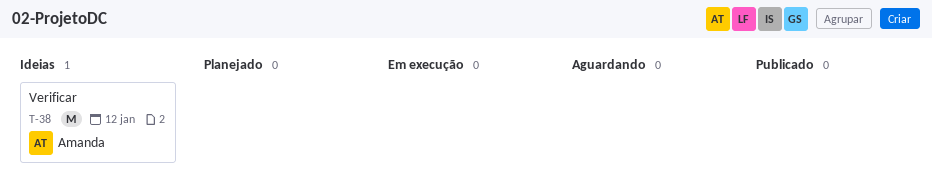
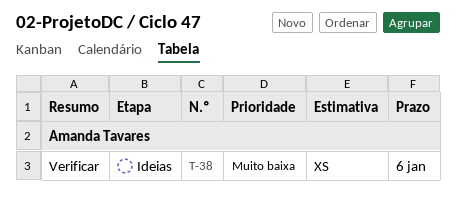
T-38, estimate: M -> XS
T-38, due: Jan 12 -> Jan 6

